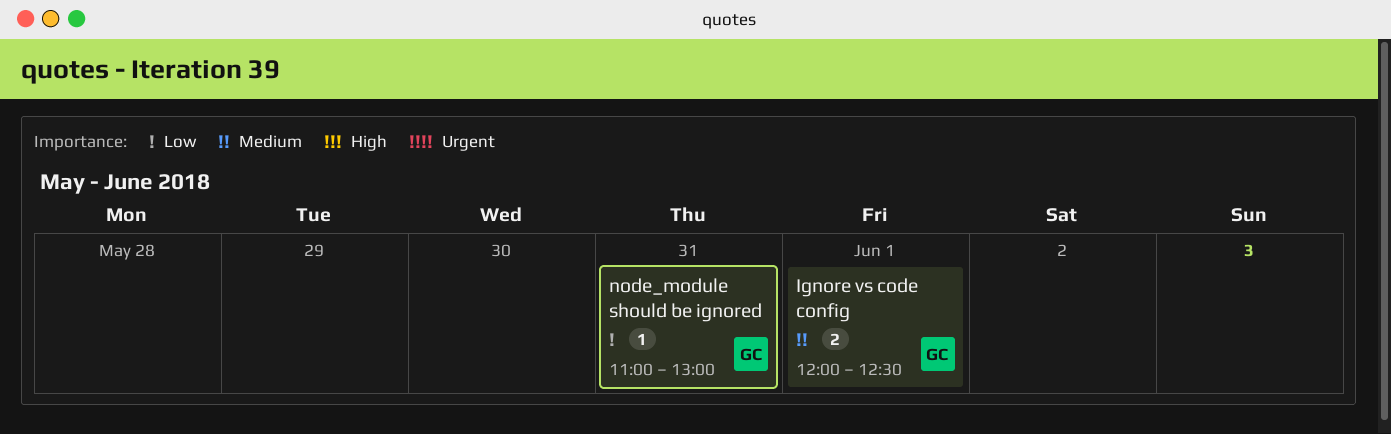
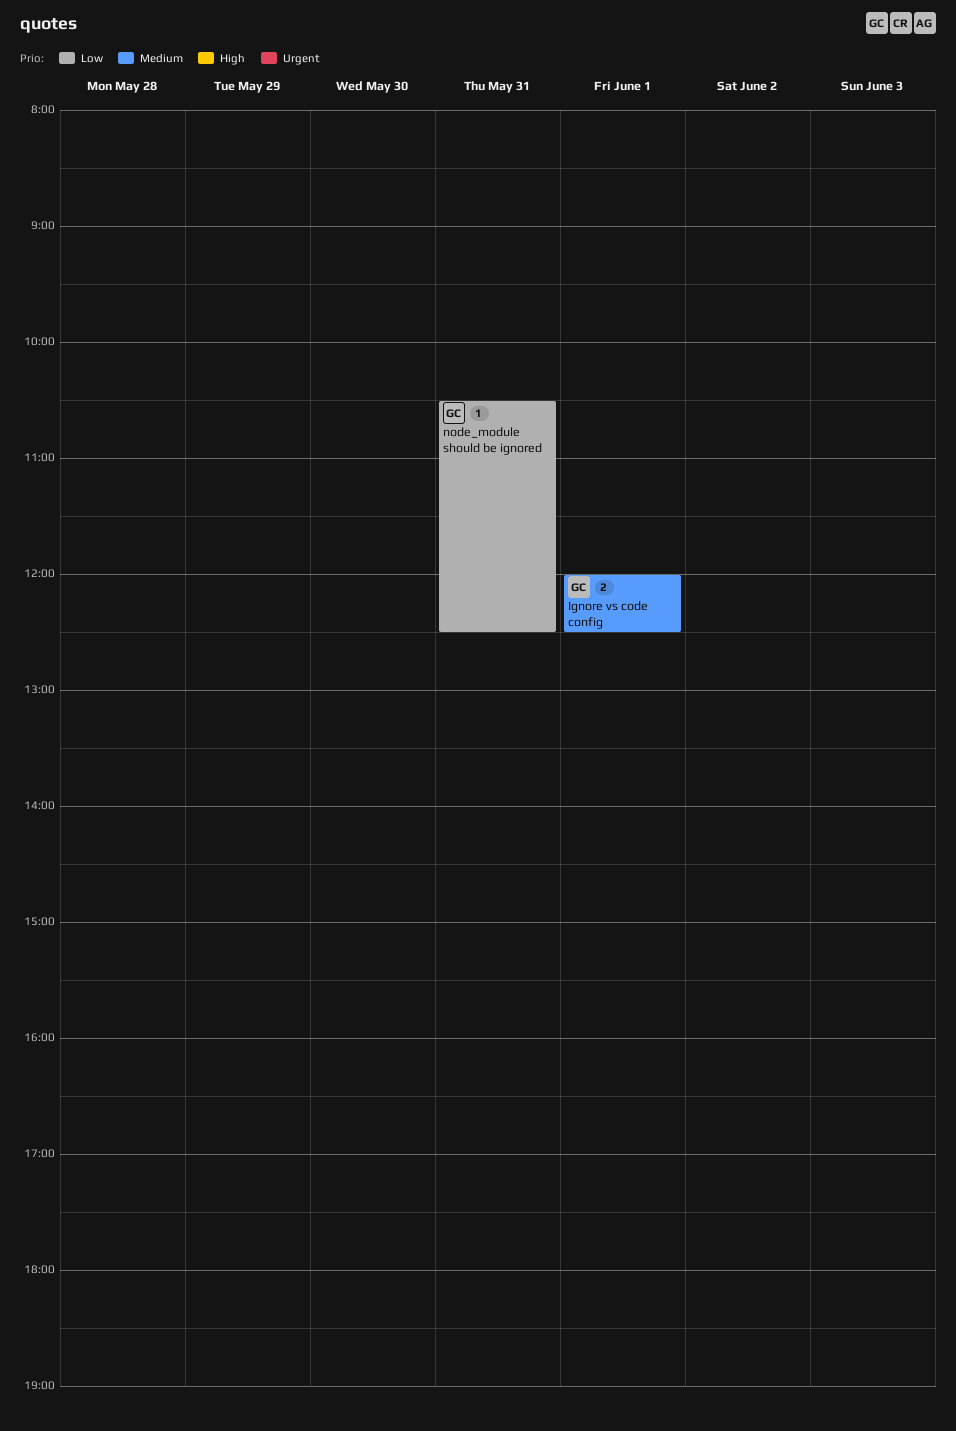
node_module should be ignored, begins: 11:00 -> 10:30
node_module should be ignored, ends: 13:00 -> 12:30

